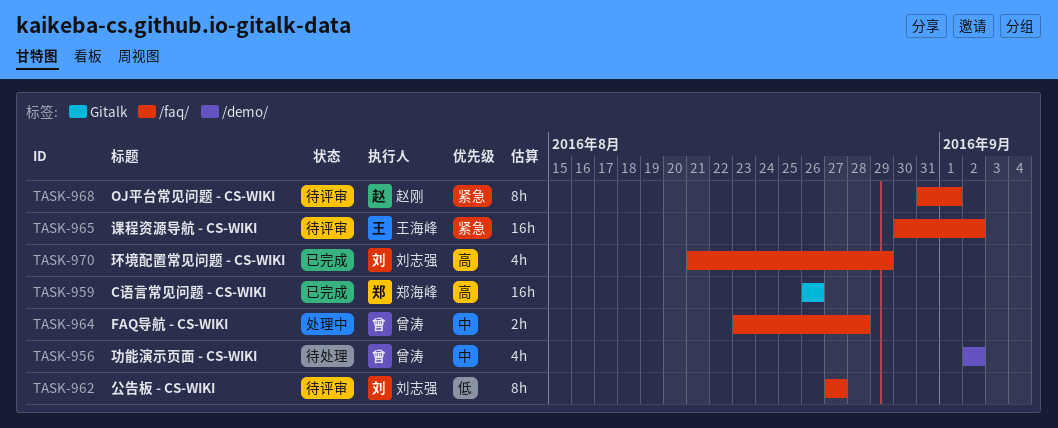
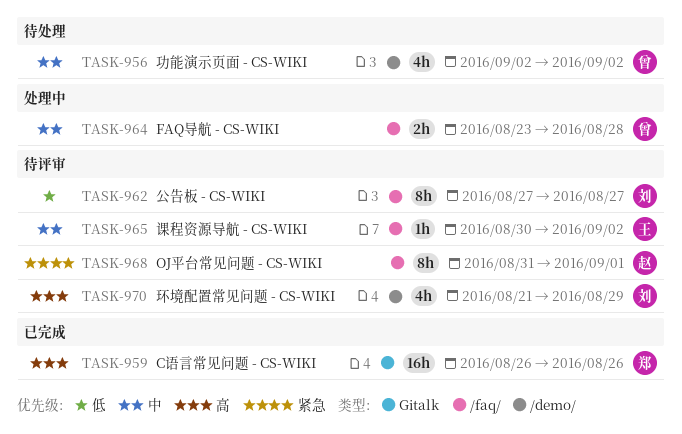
TASK-965, priority: 紧急 -> 中
TASK-965, estimate: 16h -> 1h
TASK-970, status: 已完成 -> 待评审
TASK-970, label: /faq/ -> /demo/

